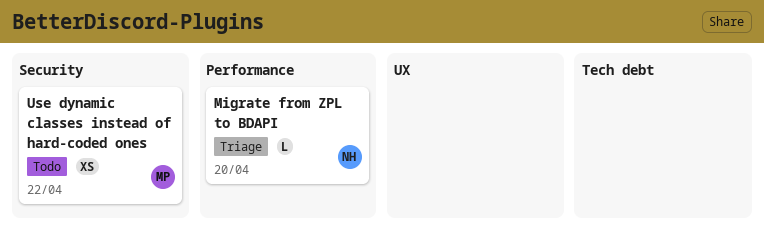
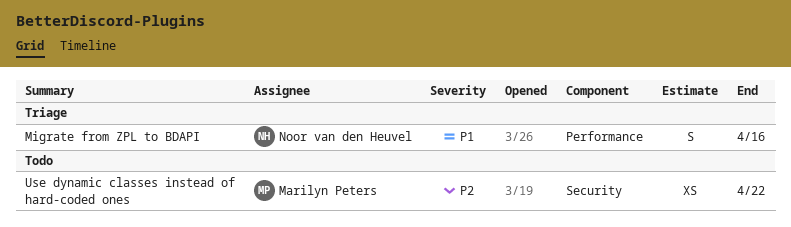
Migrate from ZPL to BDAPI, estimate: L -> S
Migrate from ZPL to BDAPI, due: Apr 20 -> Apr 16

